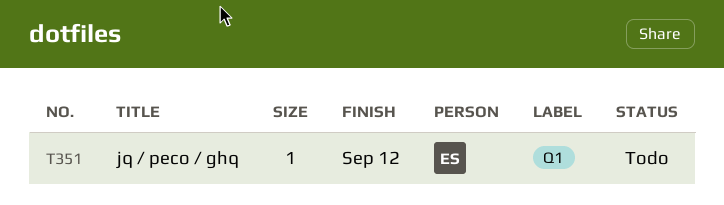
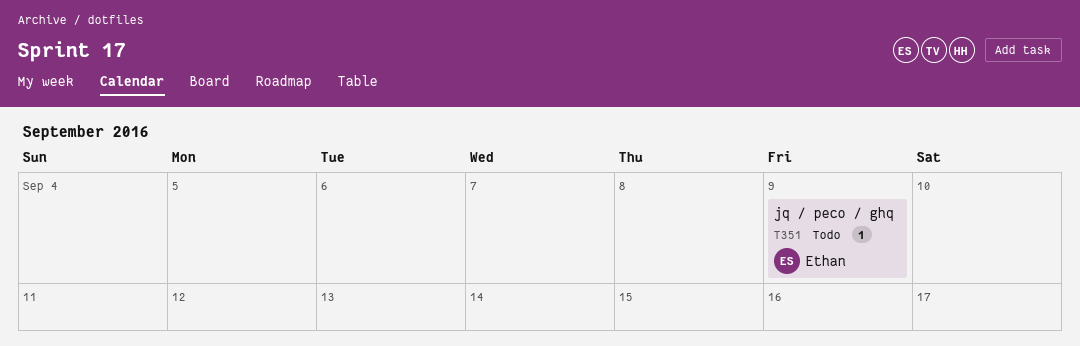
T351, due: Sep 12 -> Sep 9

